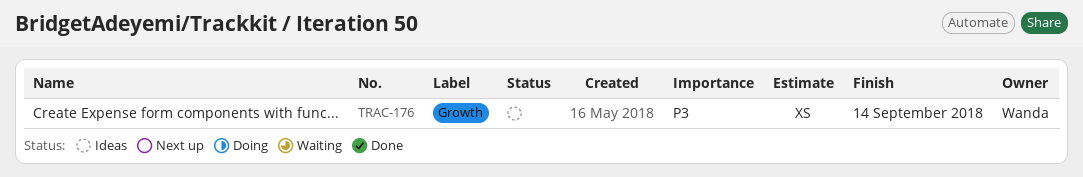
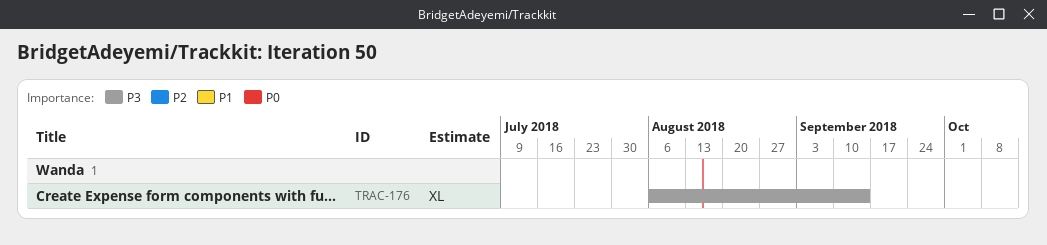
TRAC-176, estimate: XS -> XL

